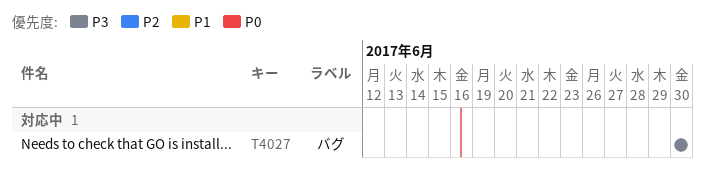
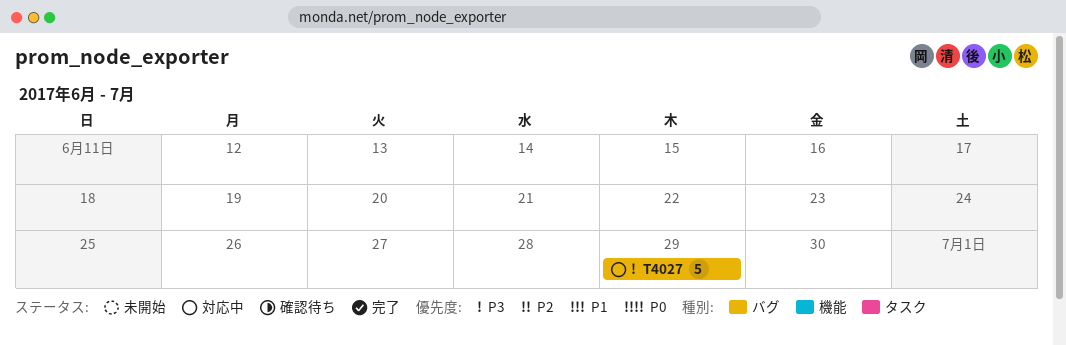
T4027, start: Jun 30 -> Jun 29
T4027, due: Jun 30 -> Jun 29

